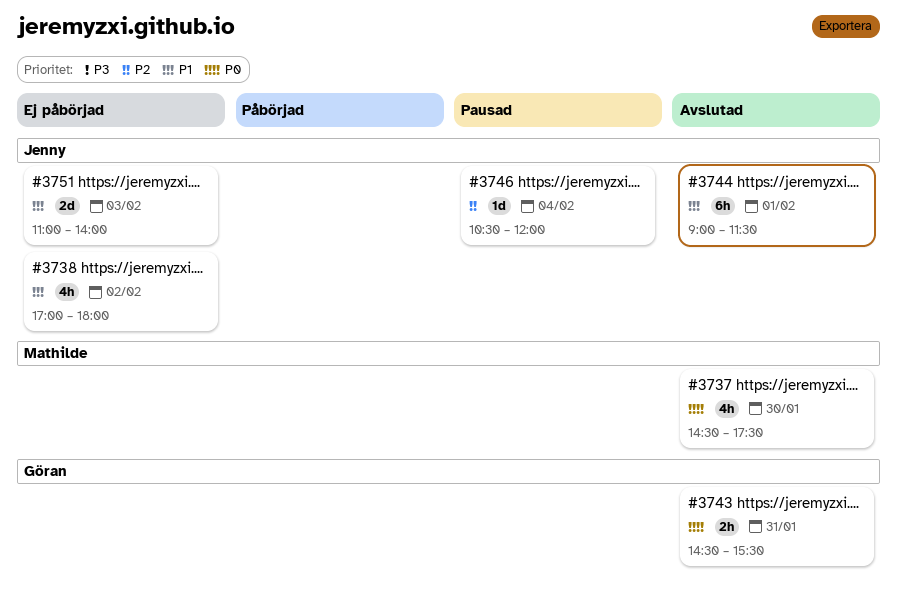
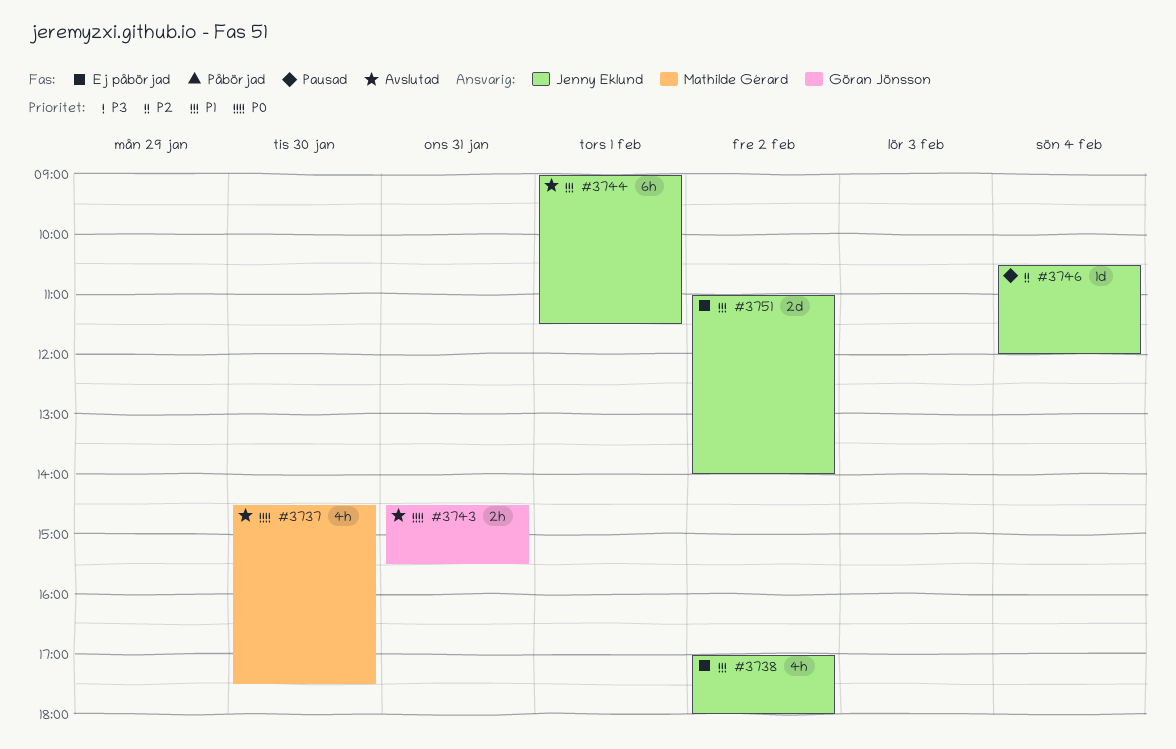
#3751, day: Feb 3 -> Feb 2

